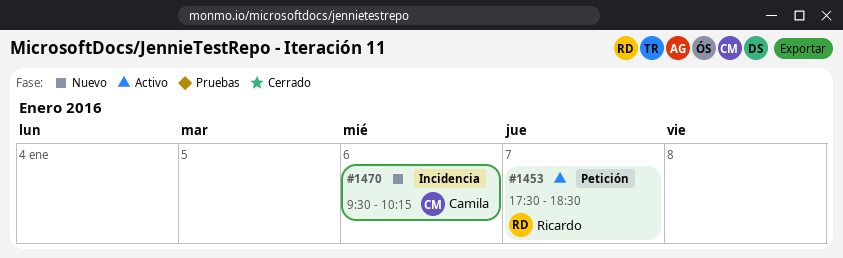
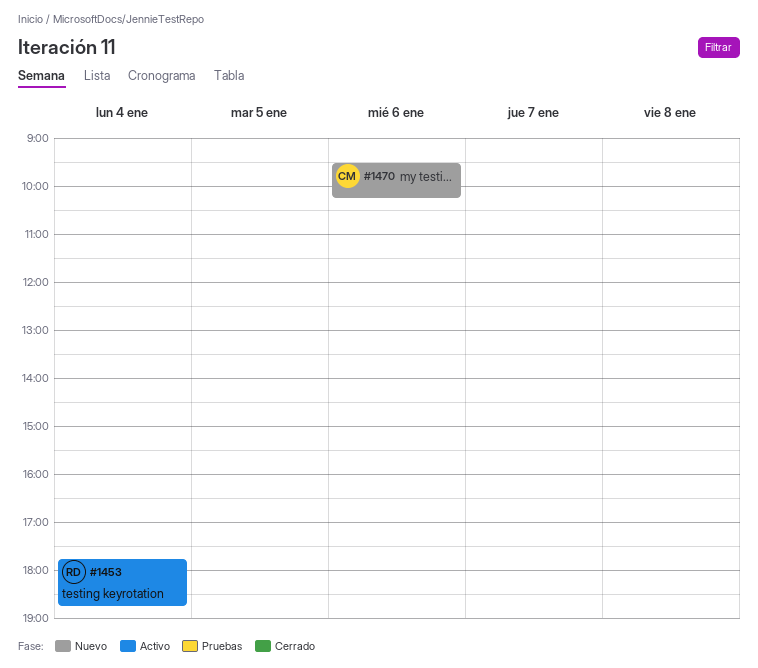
#1453, day: Jan 7 -> Jan 4
#1453, begins: 17:30 -> 17:45
#1453, ends: 18:30 -> 18:45

